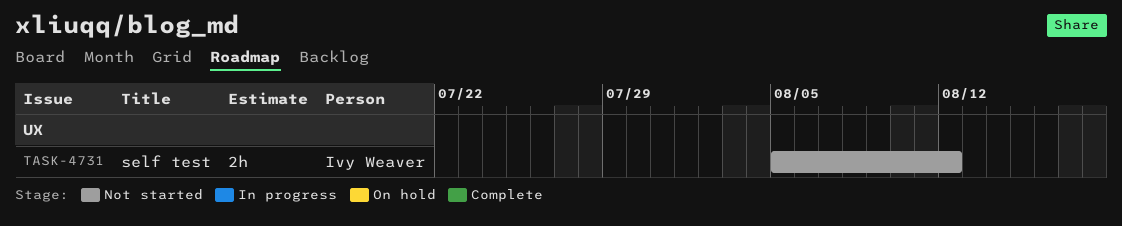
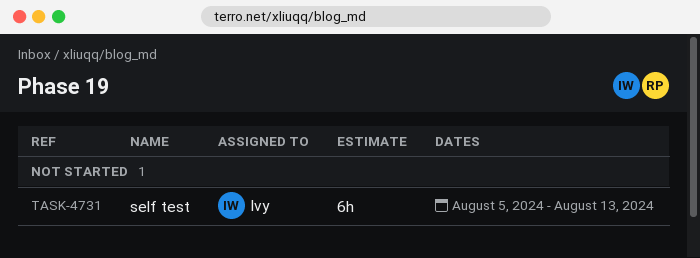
TASK-4731, estimate: 2h -> 6h
TASK-4731, due: Aug 12 -> Aug 13

